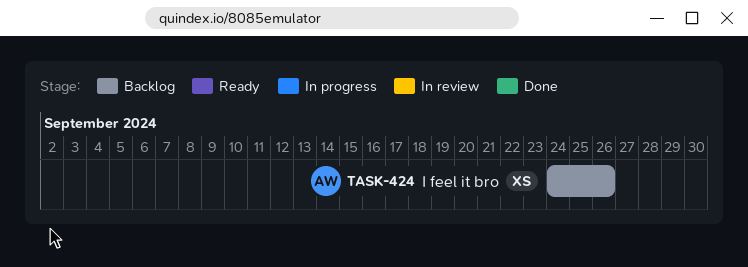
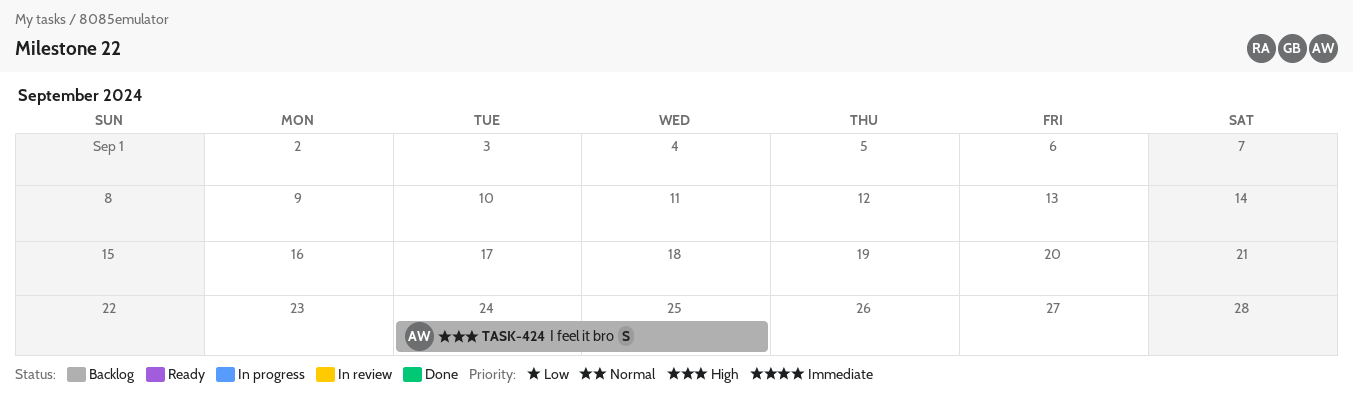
TASK-424, estimate: XS -> S
TASK-424, due: Sep 26 -> Sep 25

